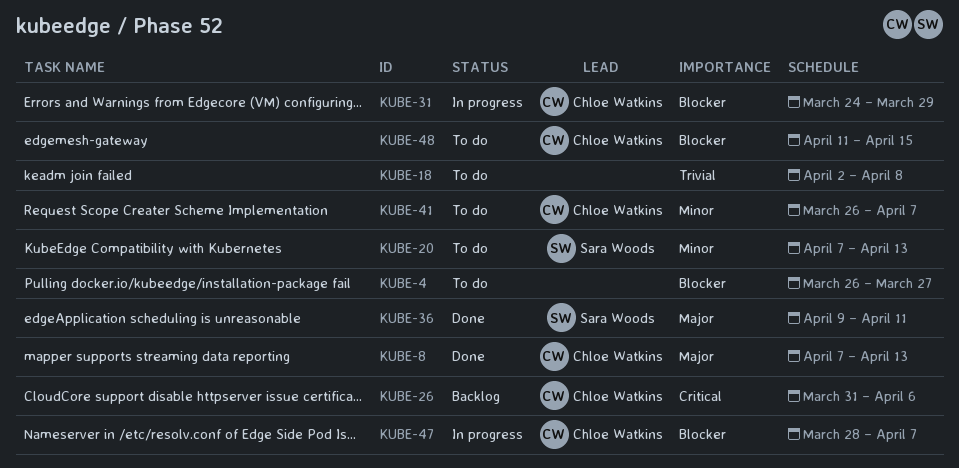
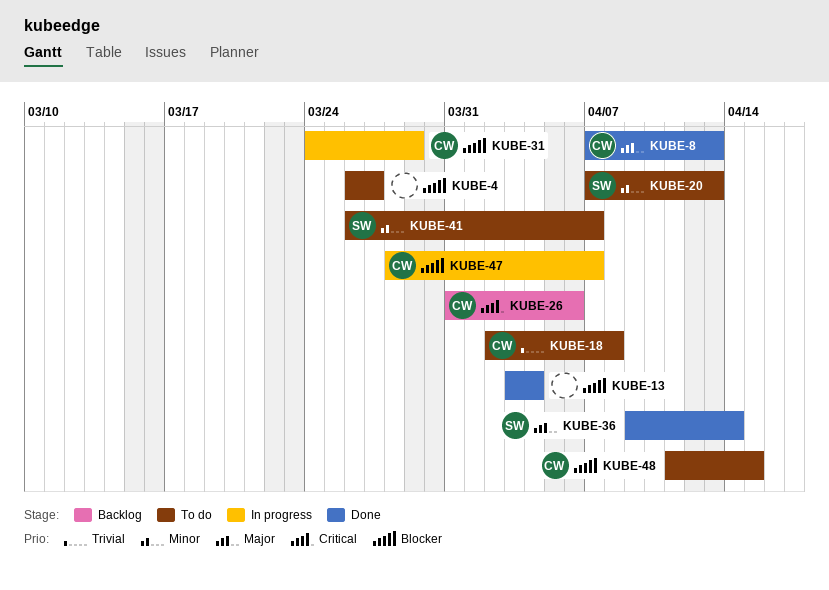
KUBE-13: none -> present
KUBE-18, owner: none -> Chloe Watkins
KUBE-36, due: Apr 11 -> Apr 14
KUBE-41, owner: Chloe Watkins -> Sara Woods

